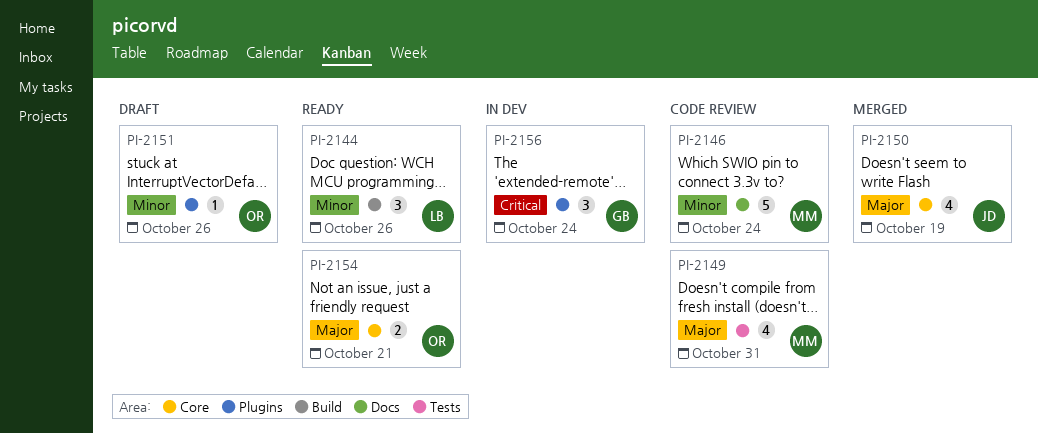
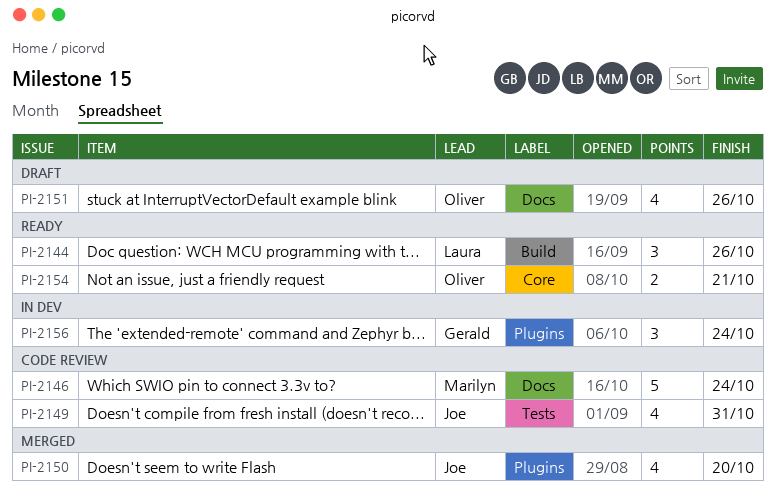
PI-2149, owner: Marilyn -> Joe
PI-2150, label: Core -> Plugins
PI-2150, due: Oct 19 -> Oct 20
PI-2151, label: Plugins -> Docs
PI-2151, estimate: 1 -> 4

